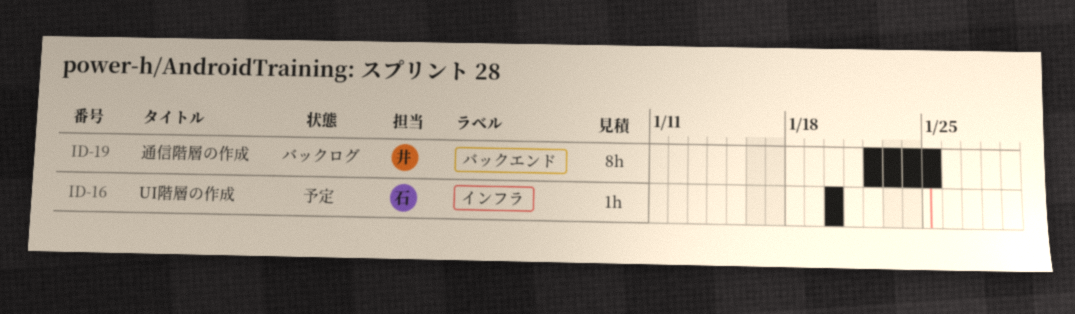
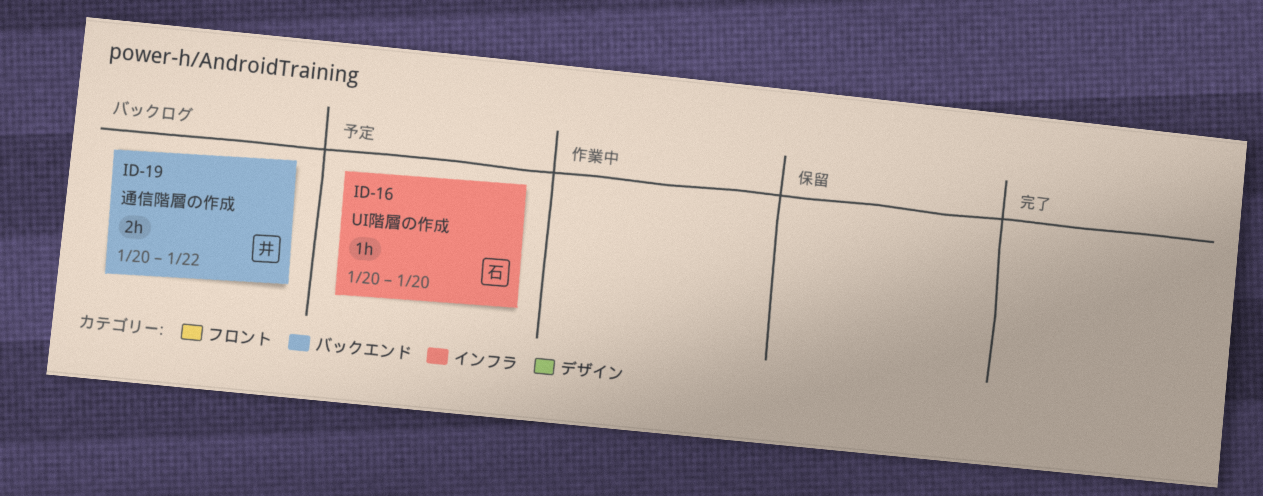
ID-19, estimate: 8h -> 2h
ID-19, start: Jan 22 -> Jan 20
ID-19, due: Jan 25 -> Jan 22

